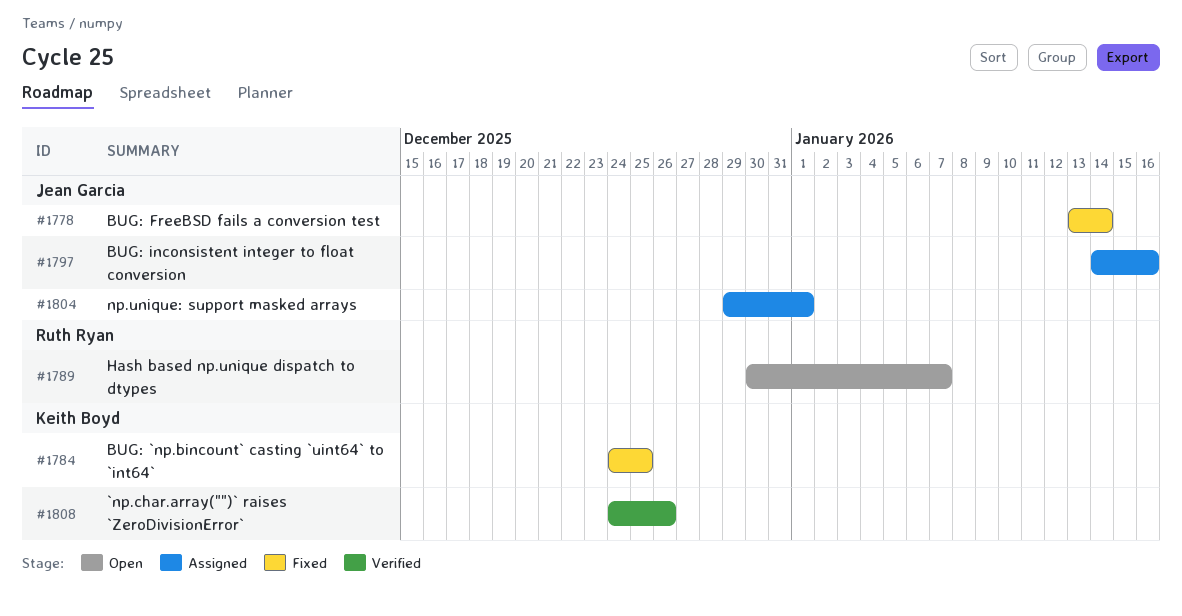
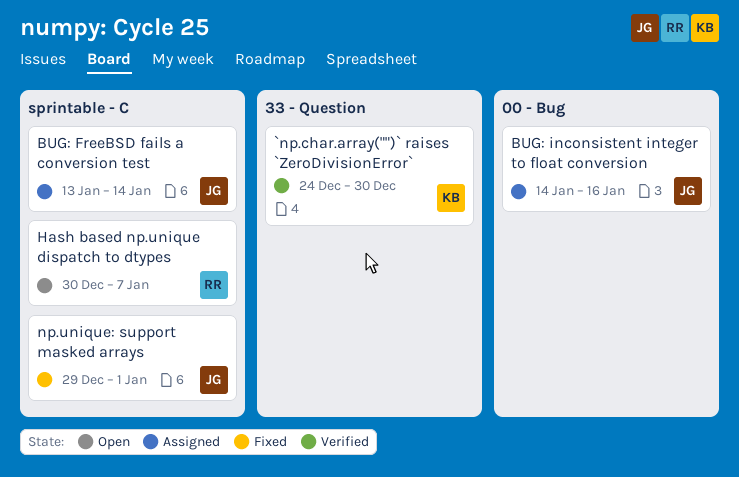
`np.char.array("")` raises `ZeroDivisionError`, due: Dec 26 -> Dec 30
BUG: `np.bincount` casting `uint64` to `int64`: present -> none
BUG: FreeBSD fails a conversion test, status: Fixed -> Assigned
np.unique: support masked arrays, status: Assigned -> Fixed

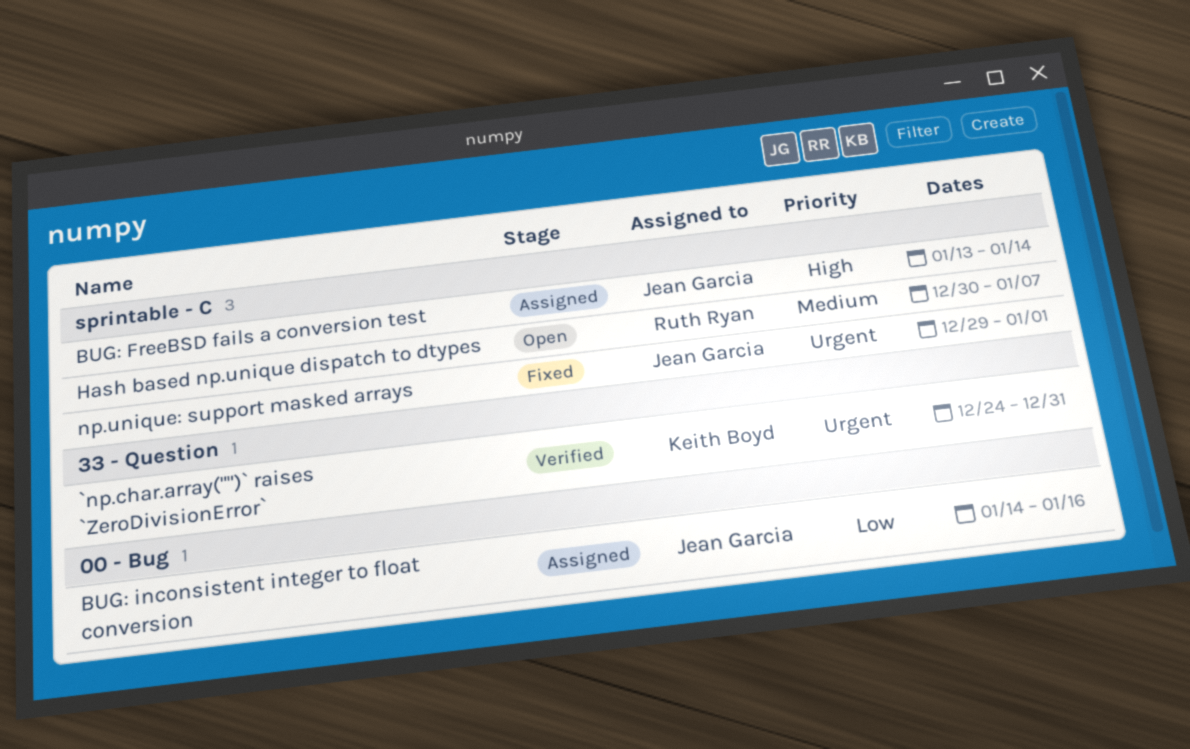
`np.char.array("")` raises `ZeroDivisionError`, due: Dec 30 -> Dec 31

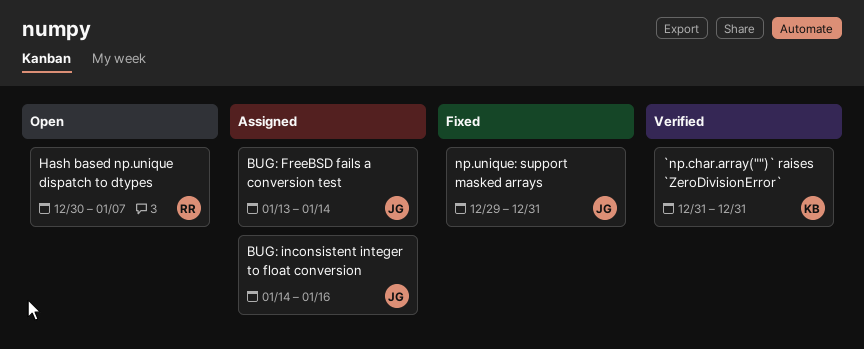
`np.char.array("")` raises `ZeroDivisionError`, start: Dec 24 -> Dec 31
np.unique: support masked arrays, due: Jan 1 -> Dec 31

